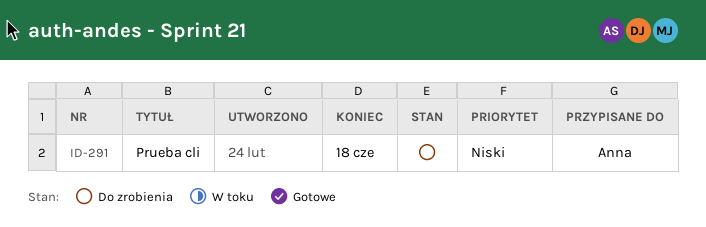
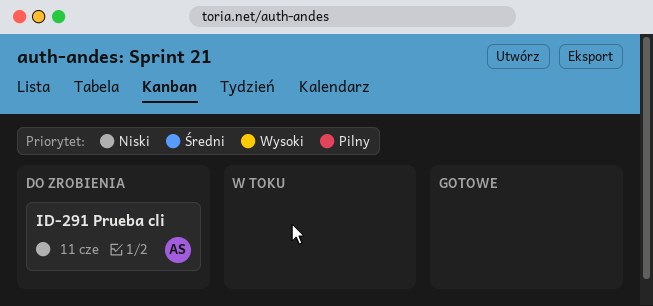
ID-291, due: Jun 18 -> Jun 11

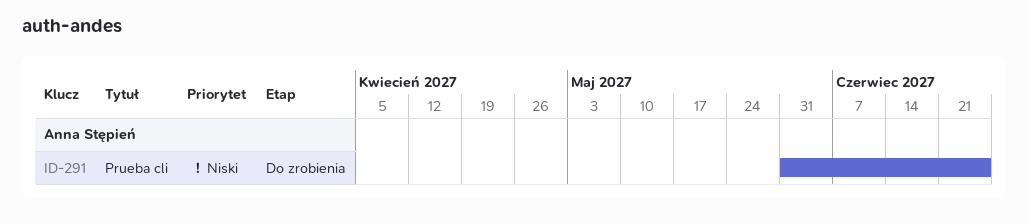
ID-291, due: Jun 11 -> Jun 25

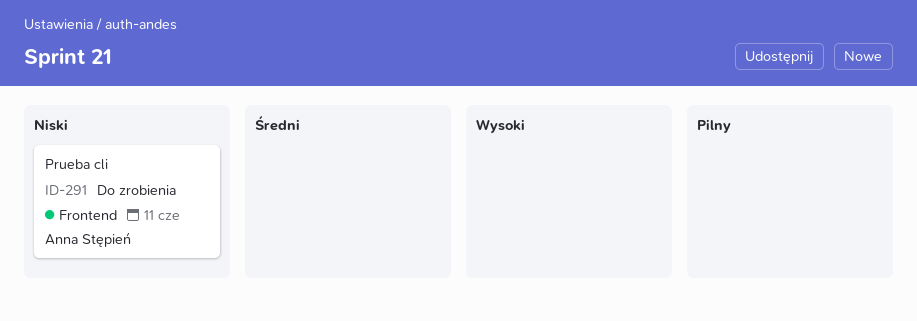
ID-291, due: Jun 25 -> Jun 11

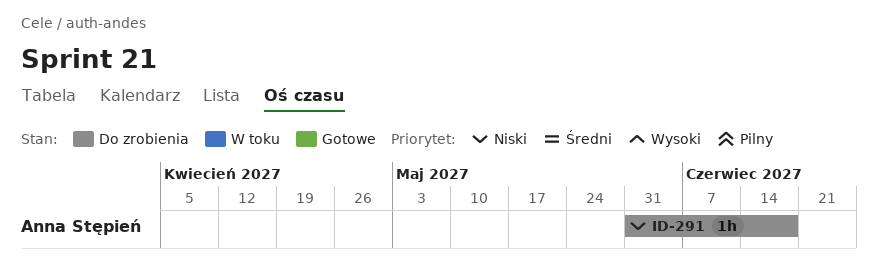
ID-291, due: Jun 11 -> Jun 18

